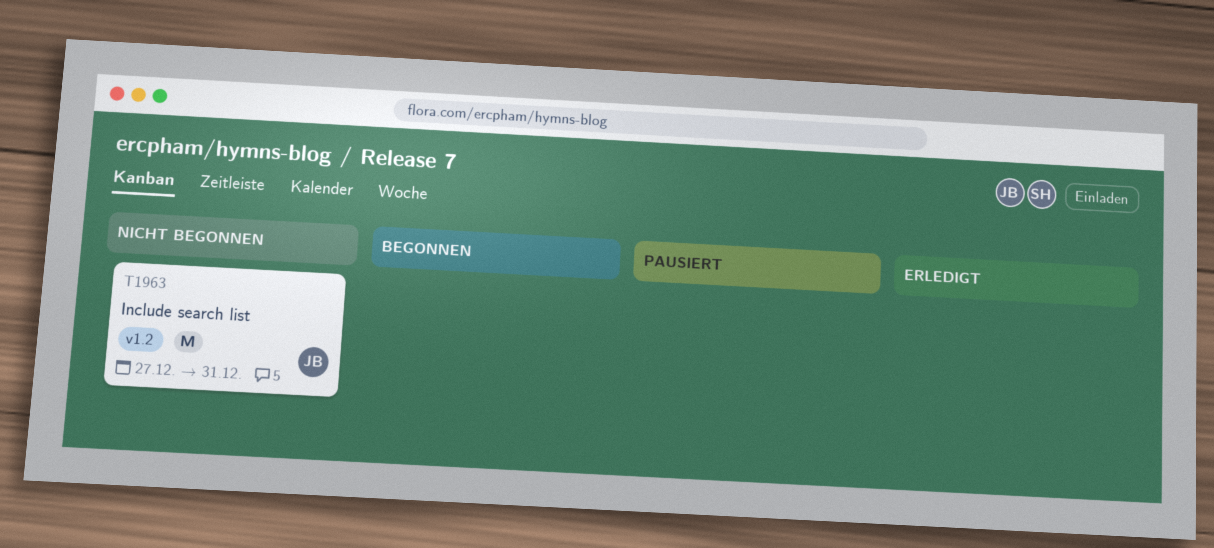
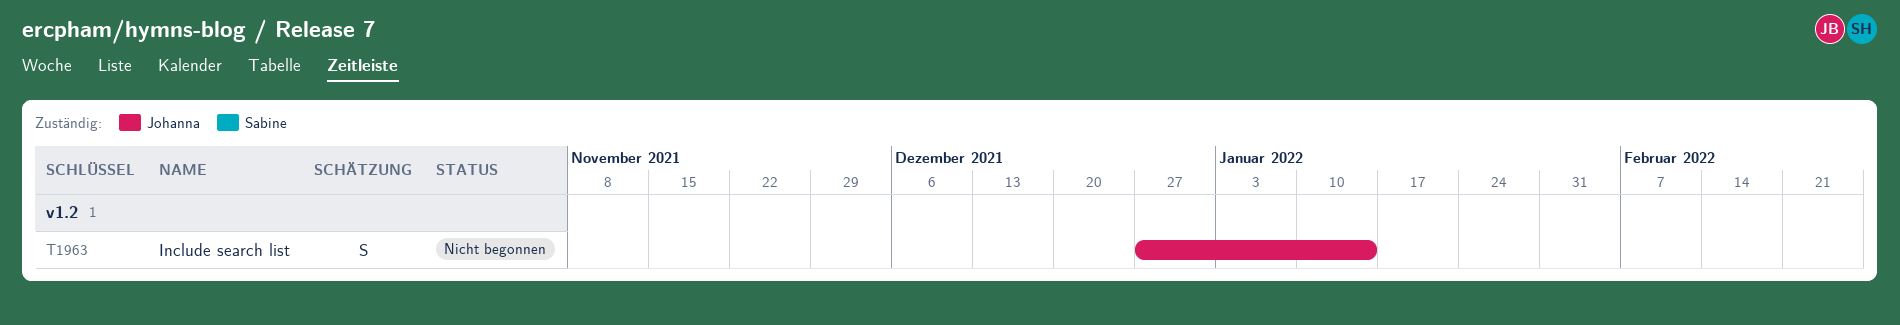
T1963, estimate: M -> S
T1963, due: Dec 31 -> Jan 14

